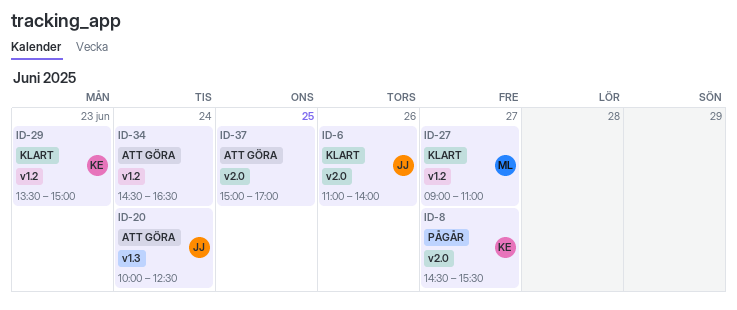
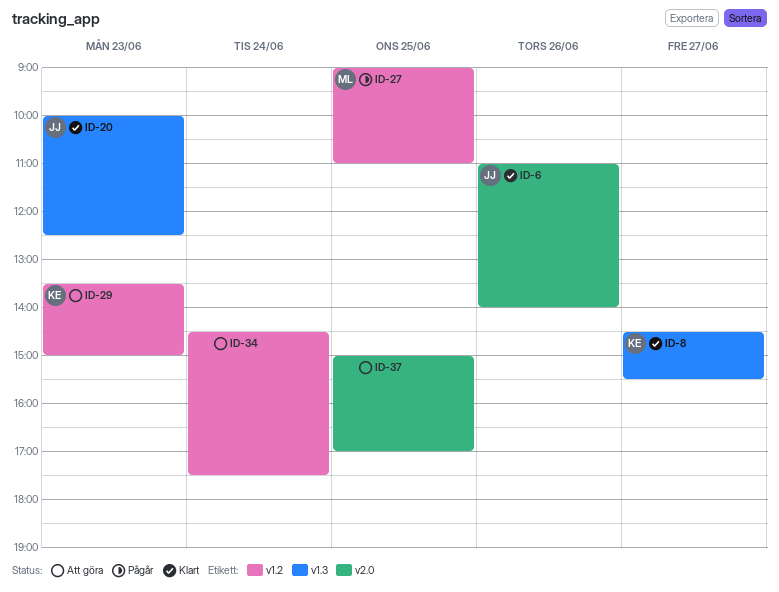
ID-8, status: Pågår -> Klart
ID-8, label: v2.0 -> v1.3
ID-20, status: Att göra -> Klart
ID-20, day: Jun 24 -> Jun 23
ID-27, status: Klart -> Pågår
ID-27, day: Jun 27 -> Jun 25
ID-29, status: Klart -> Att göra
ID-34, ends: 16:30 -> 17:30

